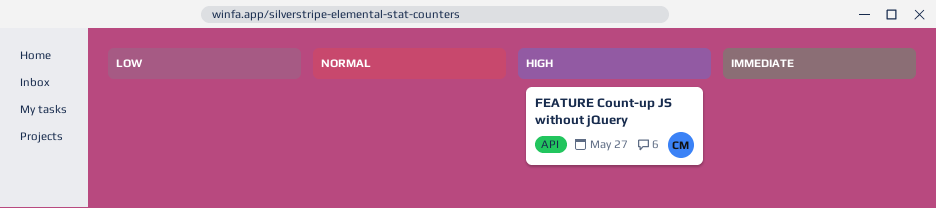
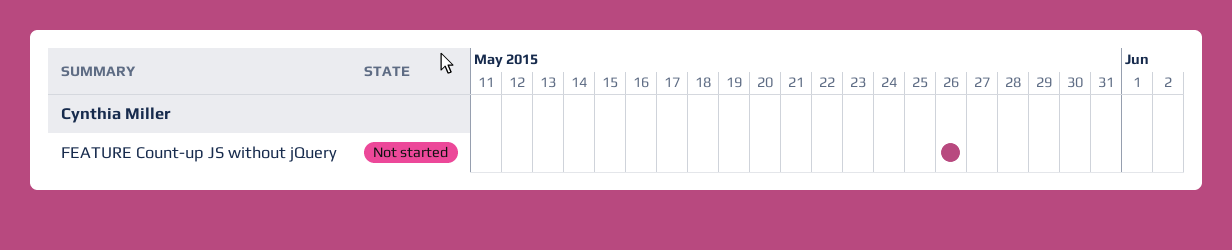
FEATURE Count-up JS without jQuery, due: May 27 -> May 26

